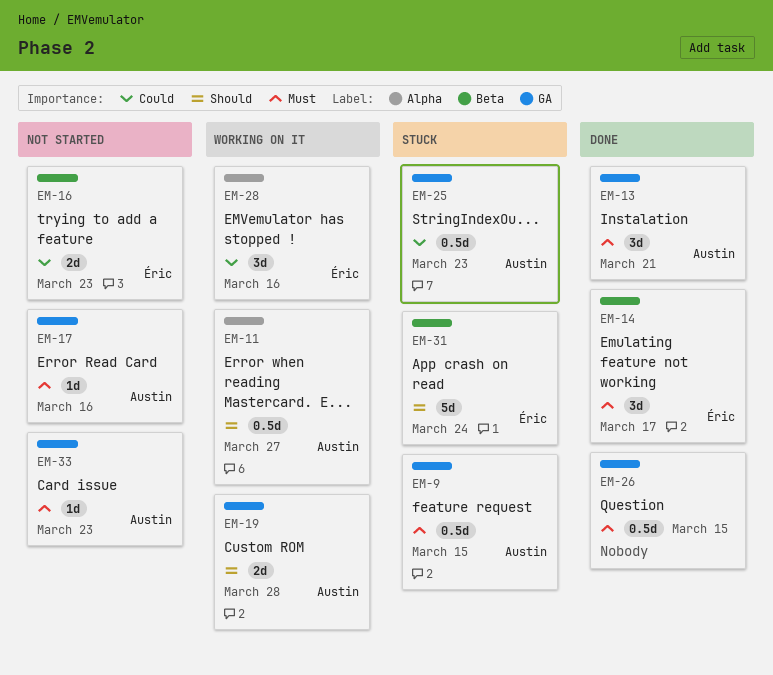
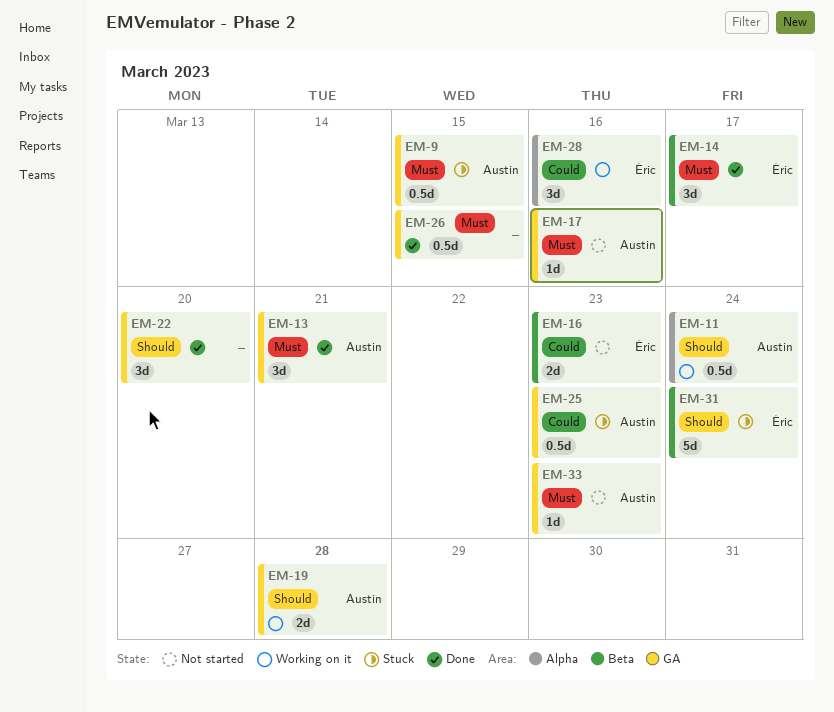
EM-11, due: Mar 27 -> Mar 24
EM-22: none -> present

